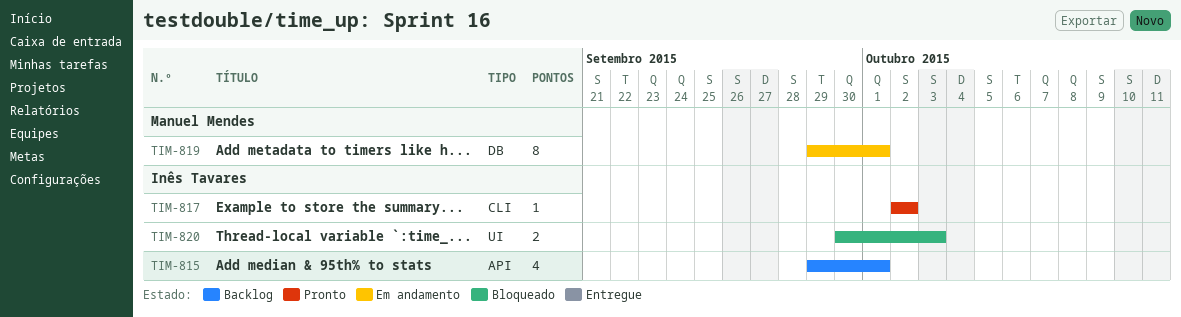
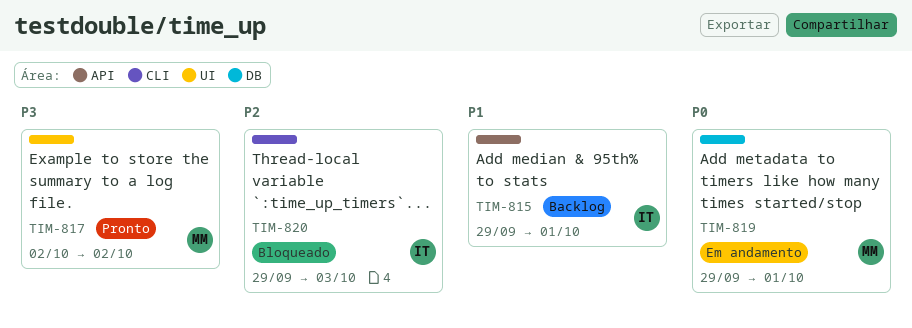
TIM-817, owner: Inês Tavares -> Manuel Mendes
TIM-817, label: CLI -> UI
TIM-820, label: UI -> CLI
TIM-820, start: Sep 30 -> Sep 29

